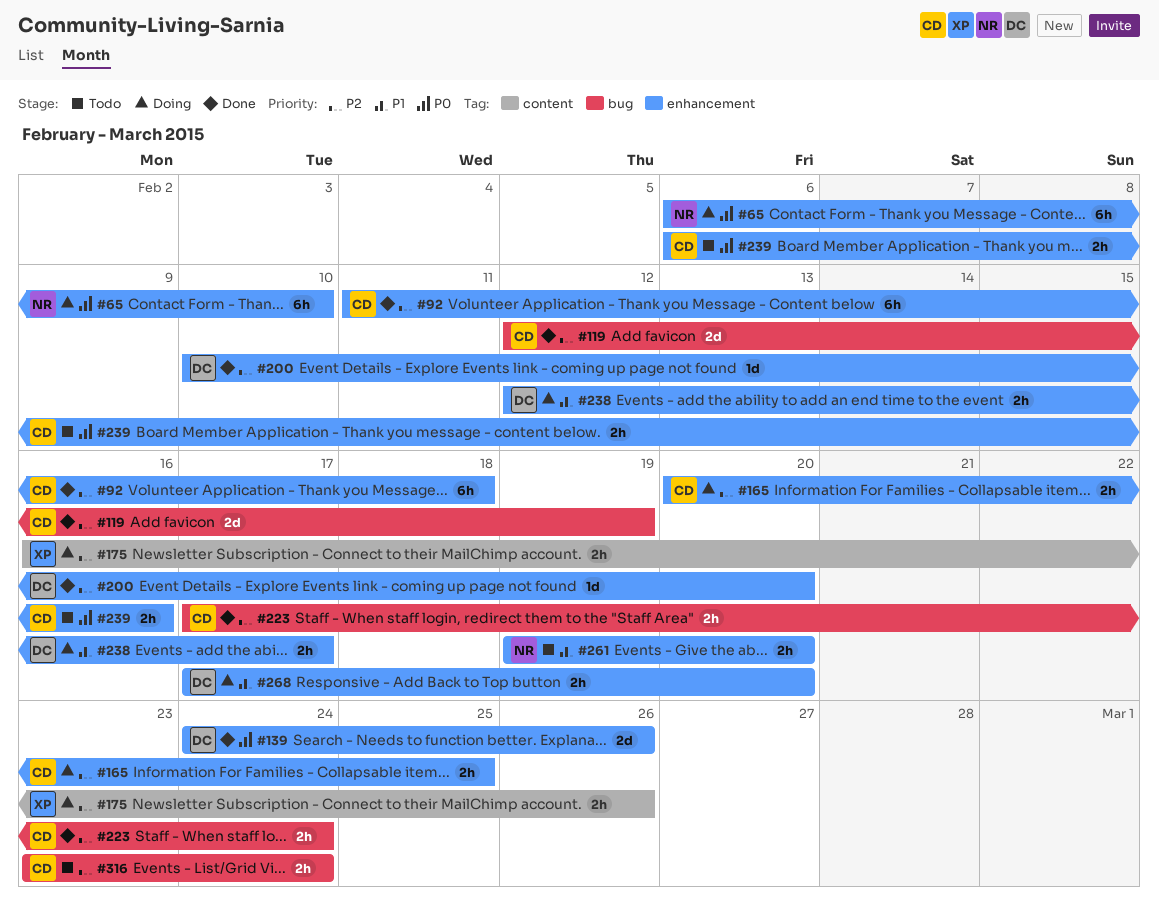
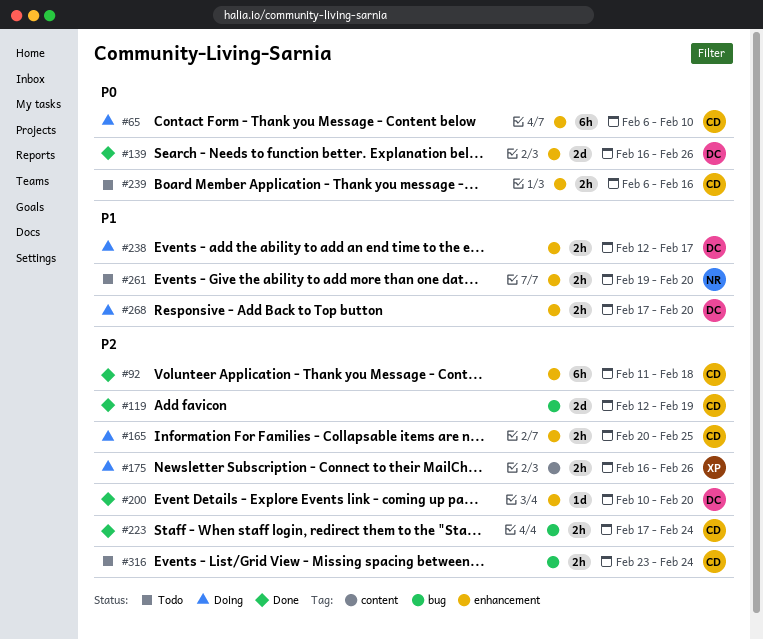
#65, owner: NR -> CD
#139, start: Feb 24 -> Feb 16

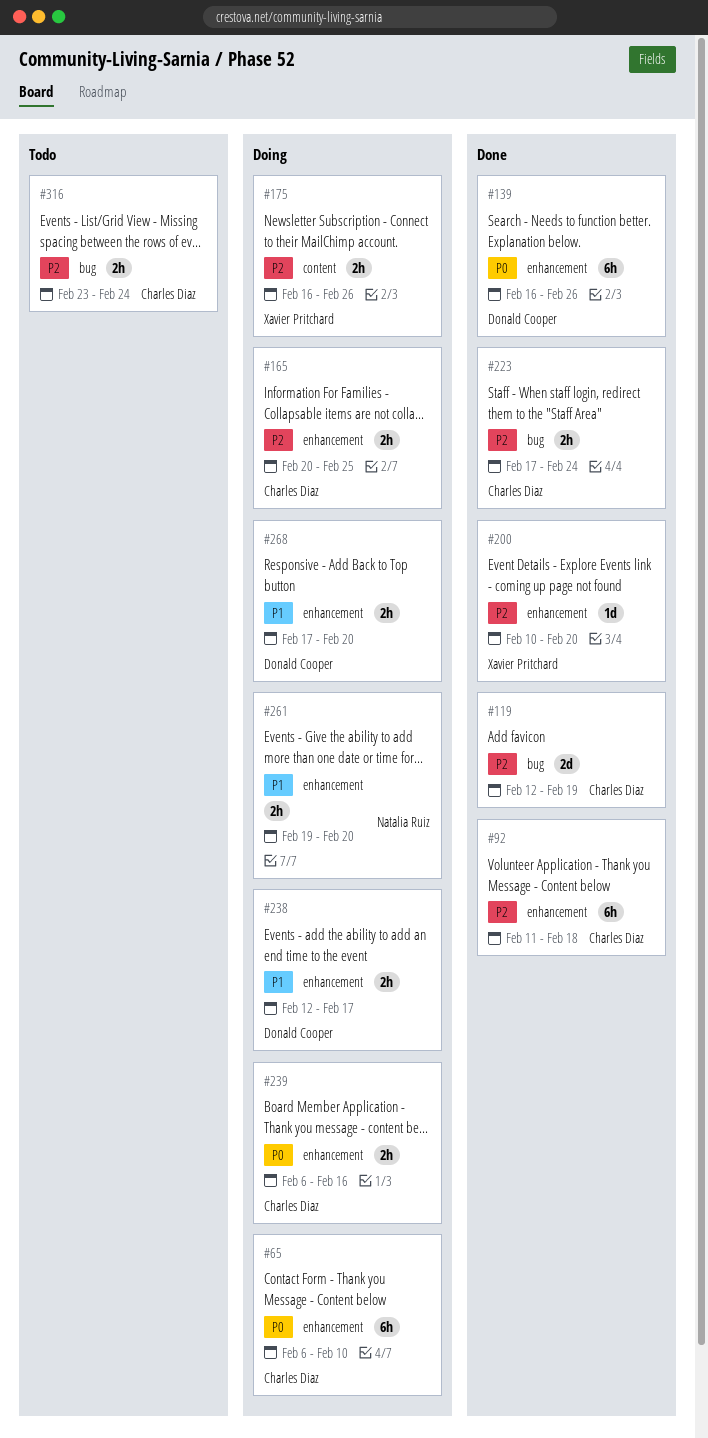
#139, estimate: 2d -> 6h
#200, owner: Donald Cooper -> Xavier Pritchard
#239, status: Todo -> Doing
#261, status: Todo -> Doing

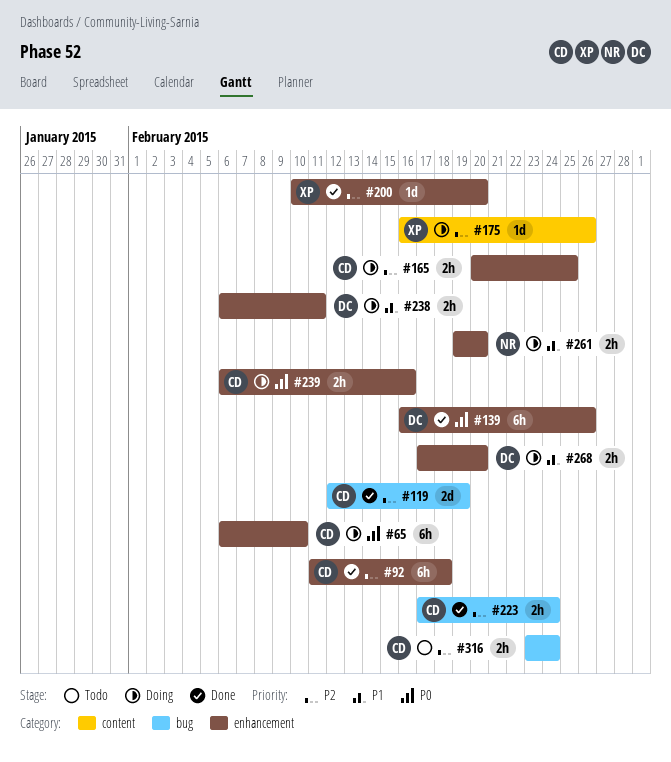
#175, estimate: 2h -> 1d
#238, start: Feb 12 -> Feb 6
#238, due: Feb 17 -> Feb 11

